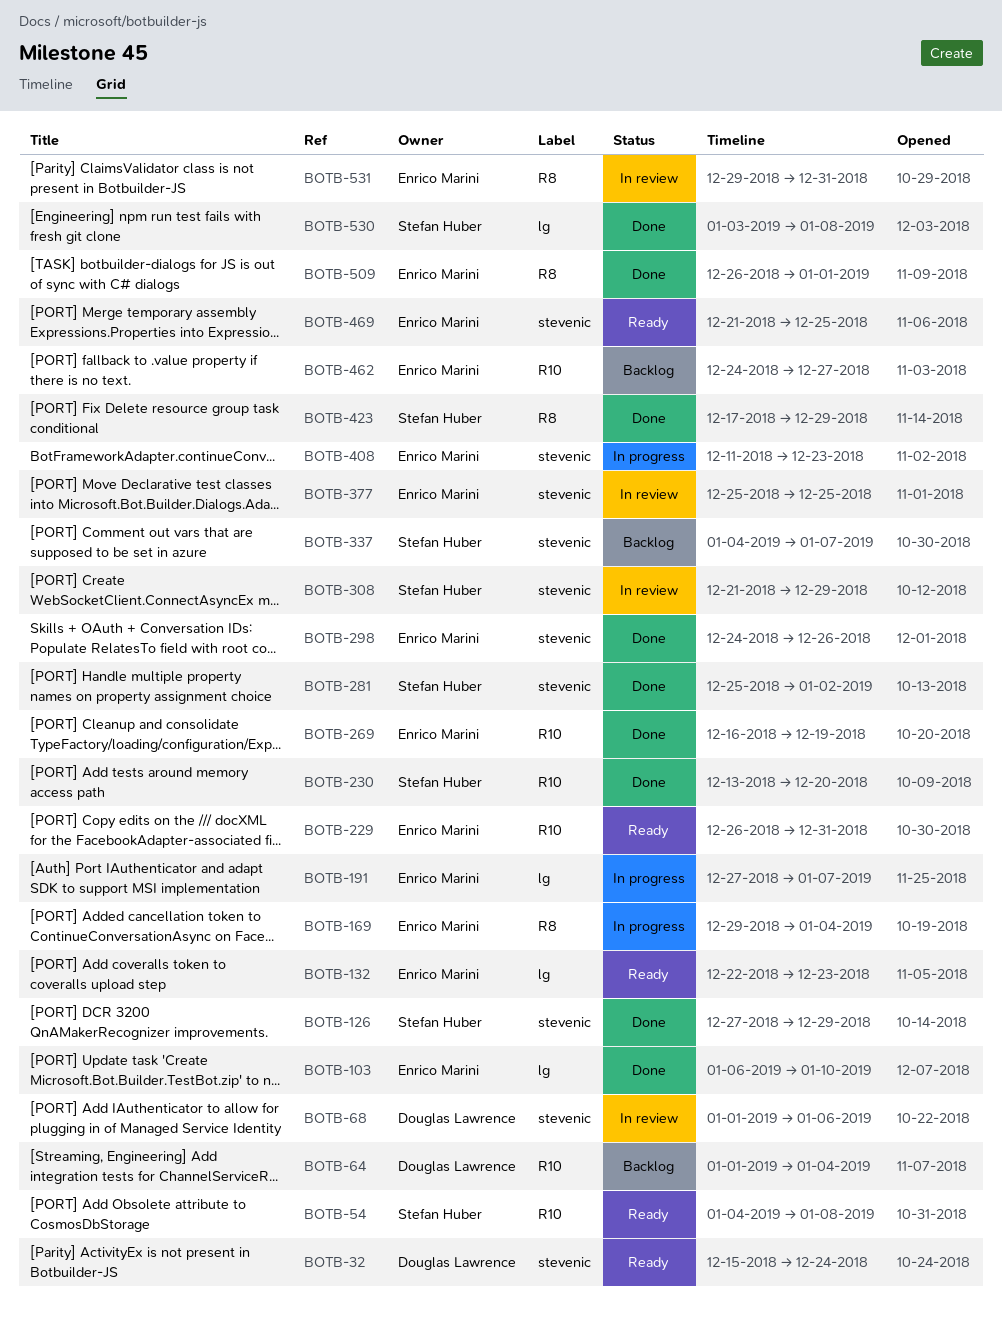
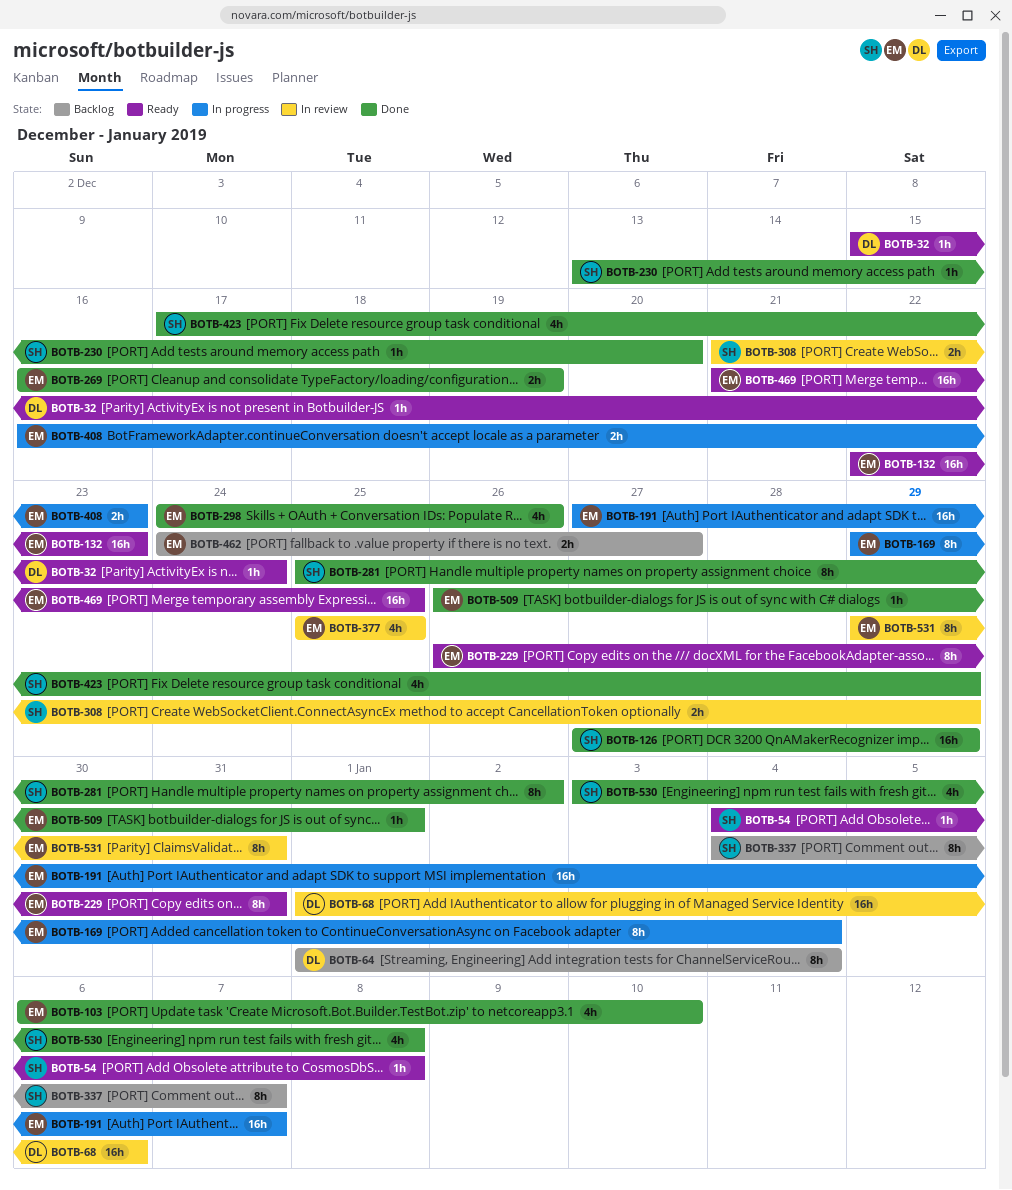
BOTB-408, start: Dec 11 -> Dec 16

